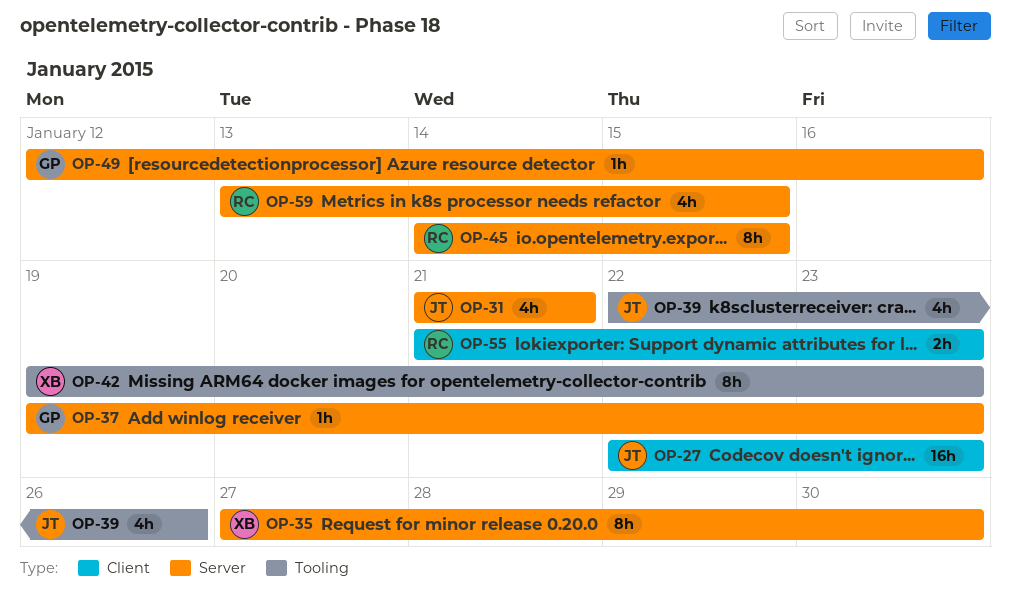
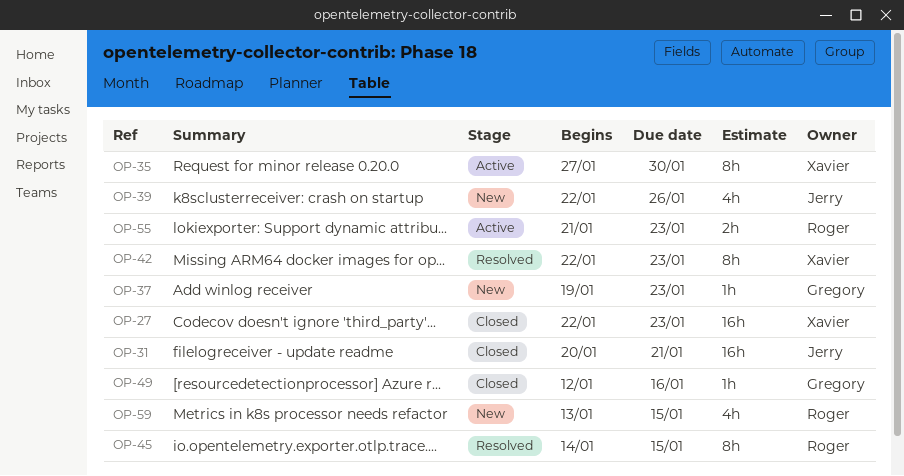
OP-27, owner: Jerry -> Xavier
OP-31, estimate: 4h -> 16h
OP-31, start: Jan 21 -> Jan 20
OP-42, start: Jan 19 -> Jan 22

